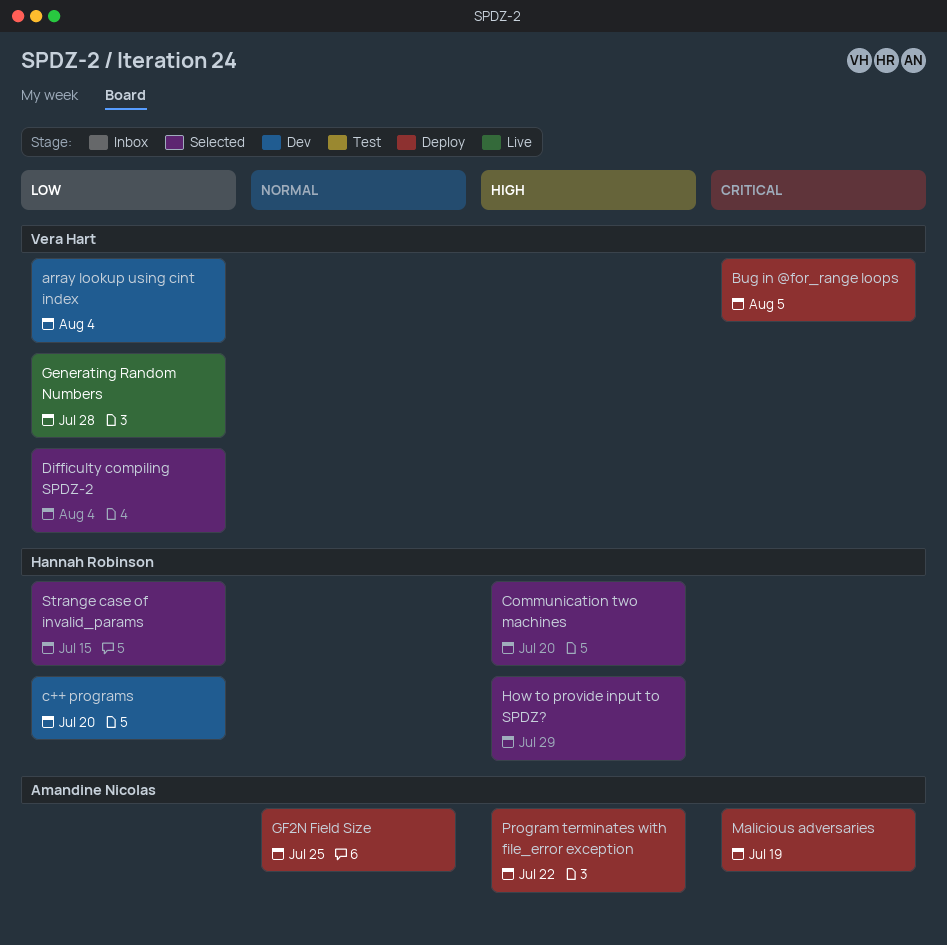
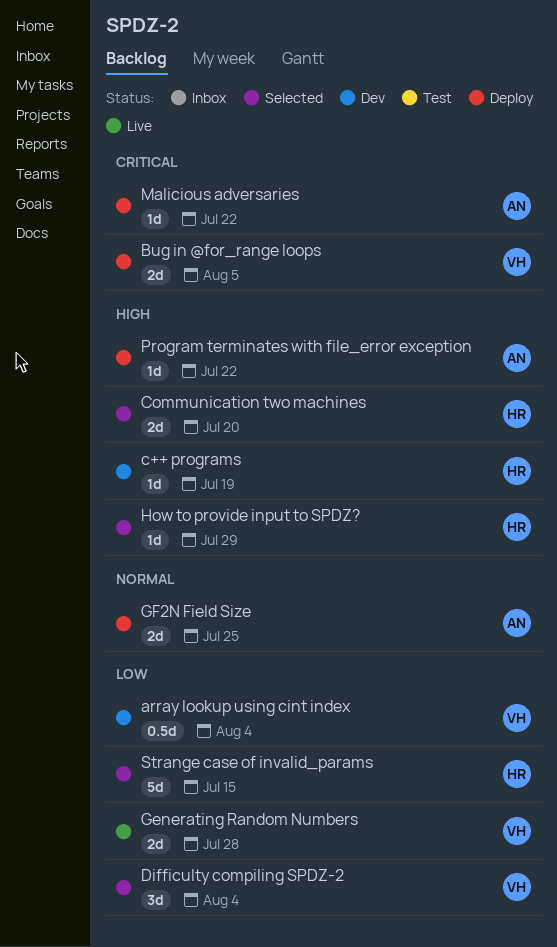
c++ programs, priority: Low -> High
c++ programs, due: Jul 20 -> Jul 19
Malicious adversaries, due: Jul 19 -> Jul 22

